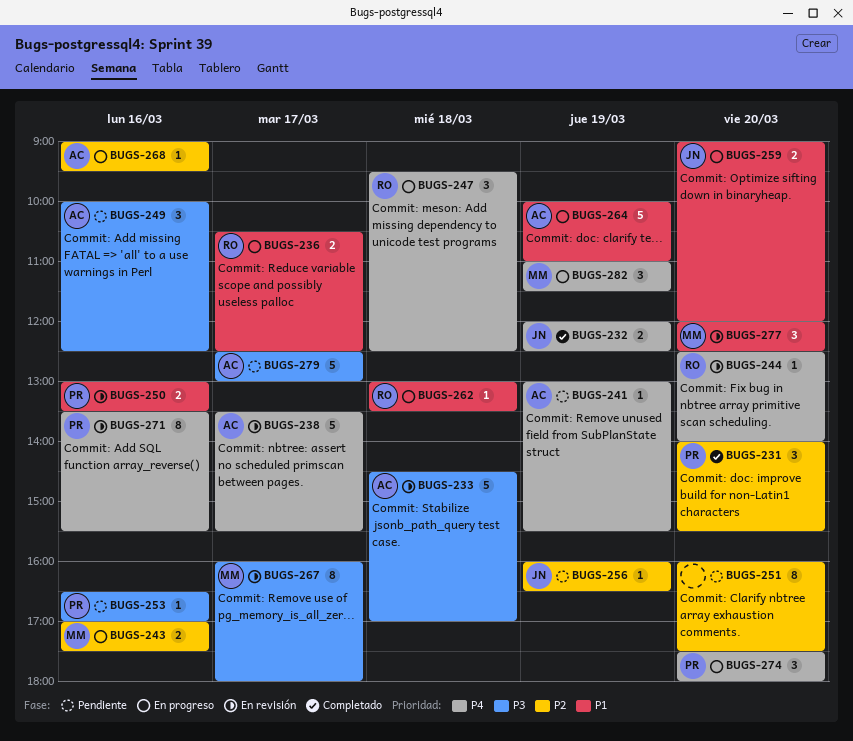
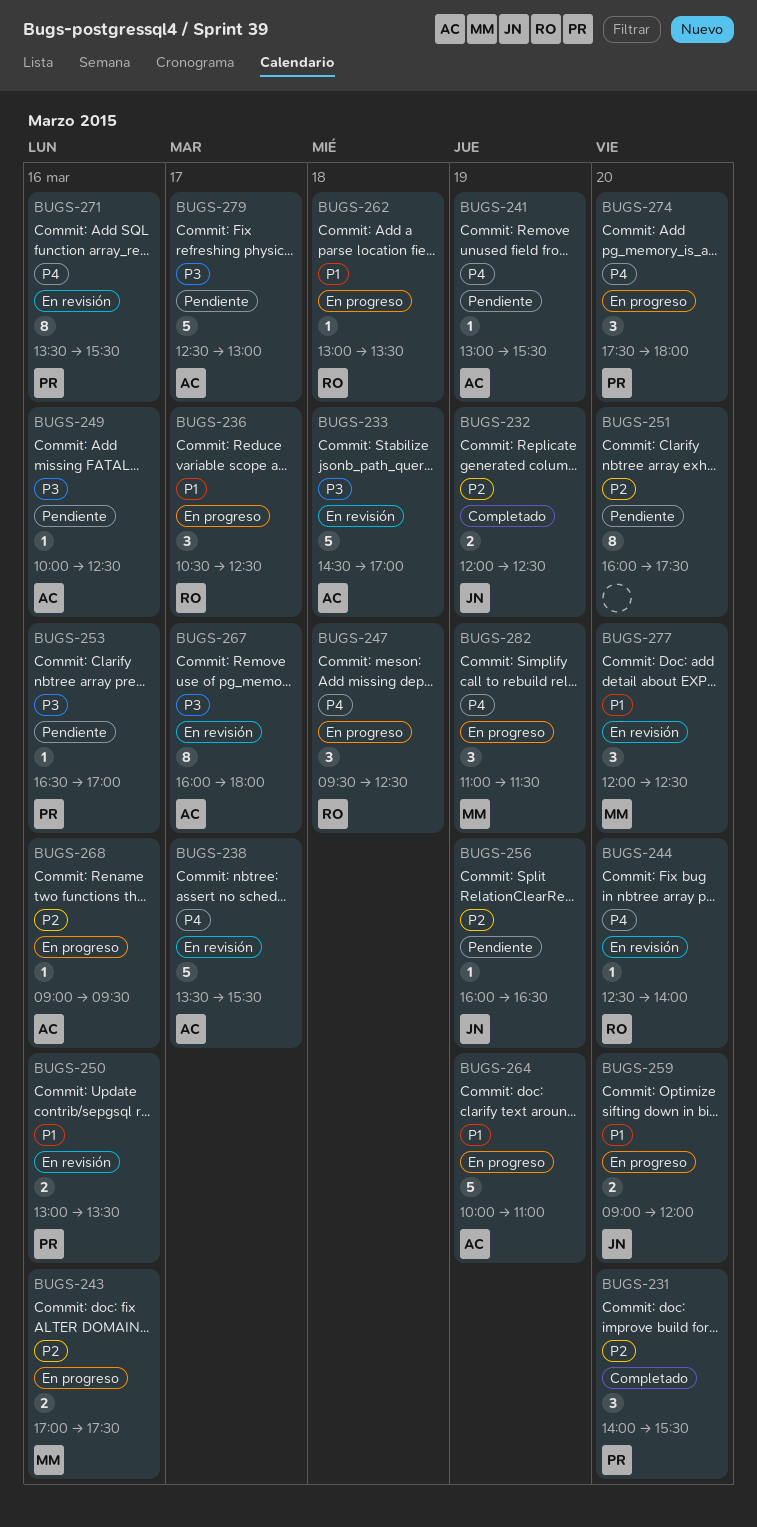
BUGS-232, priority: P4 -> P2
BUGS-236, estimate: 2 -> 3
BUGS-249, estimate: 3 -> 1
BUGS-267, owner: MM -> AC

